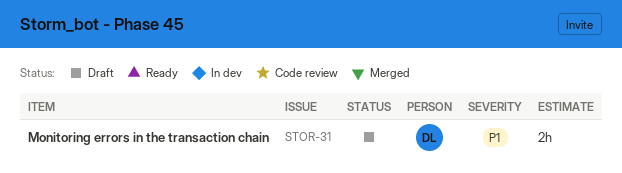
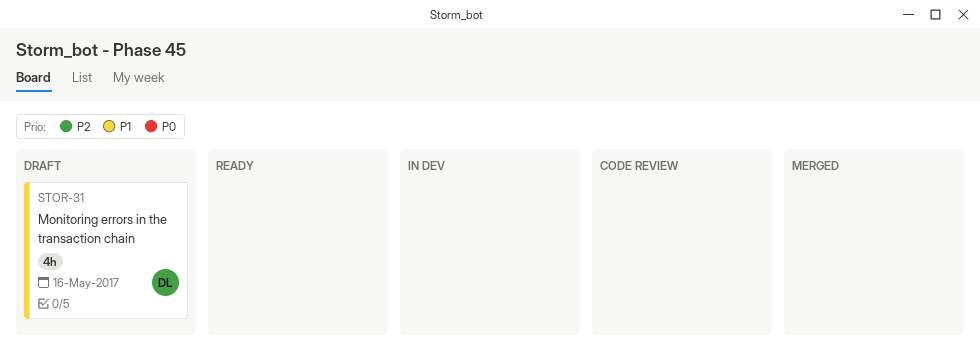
STOR-31, estimate: 2h -> 4h

